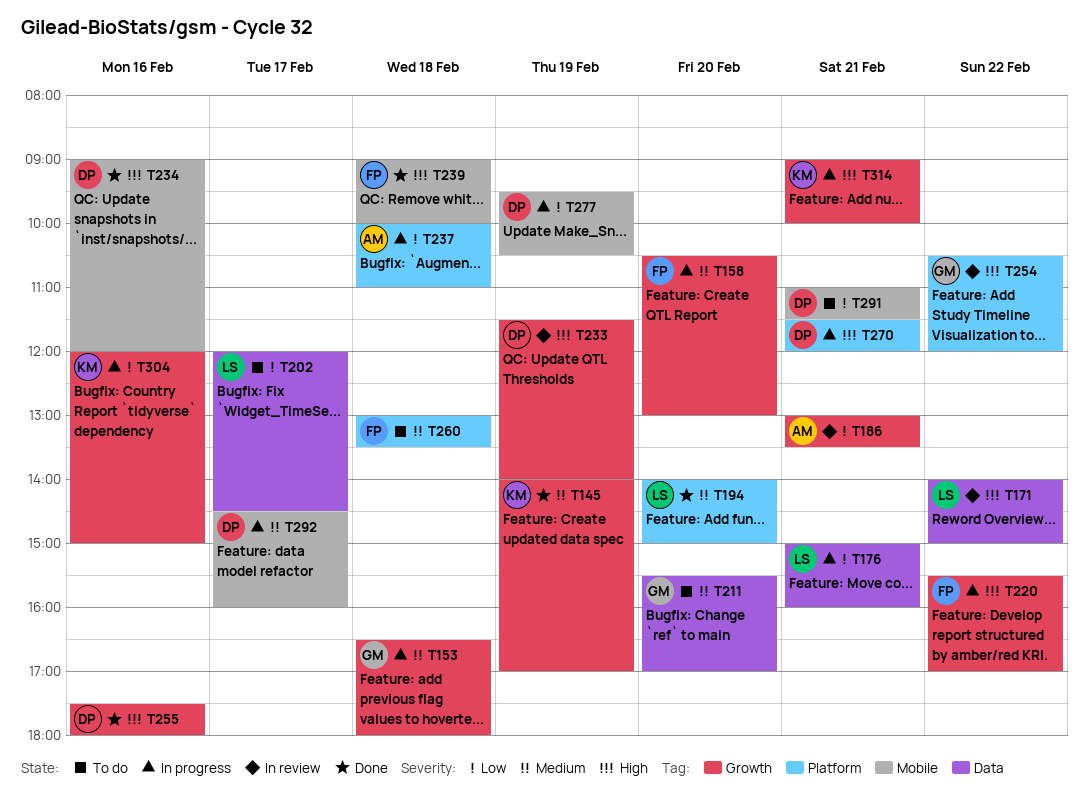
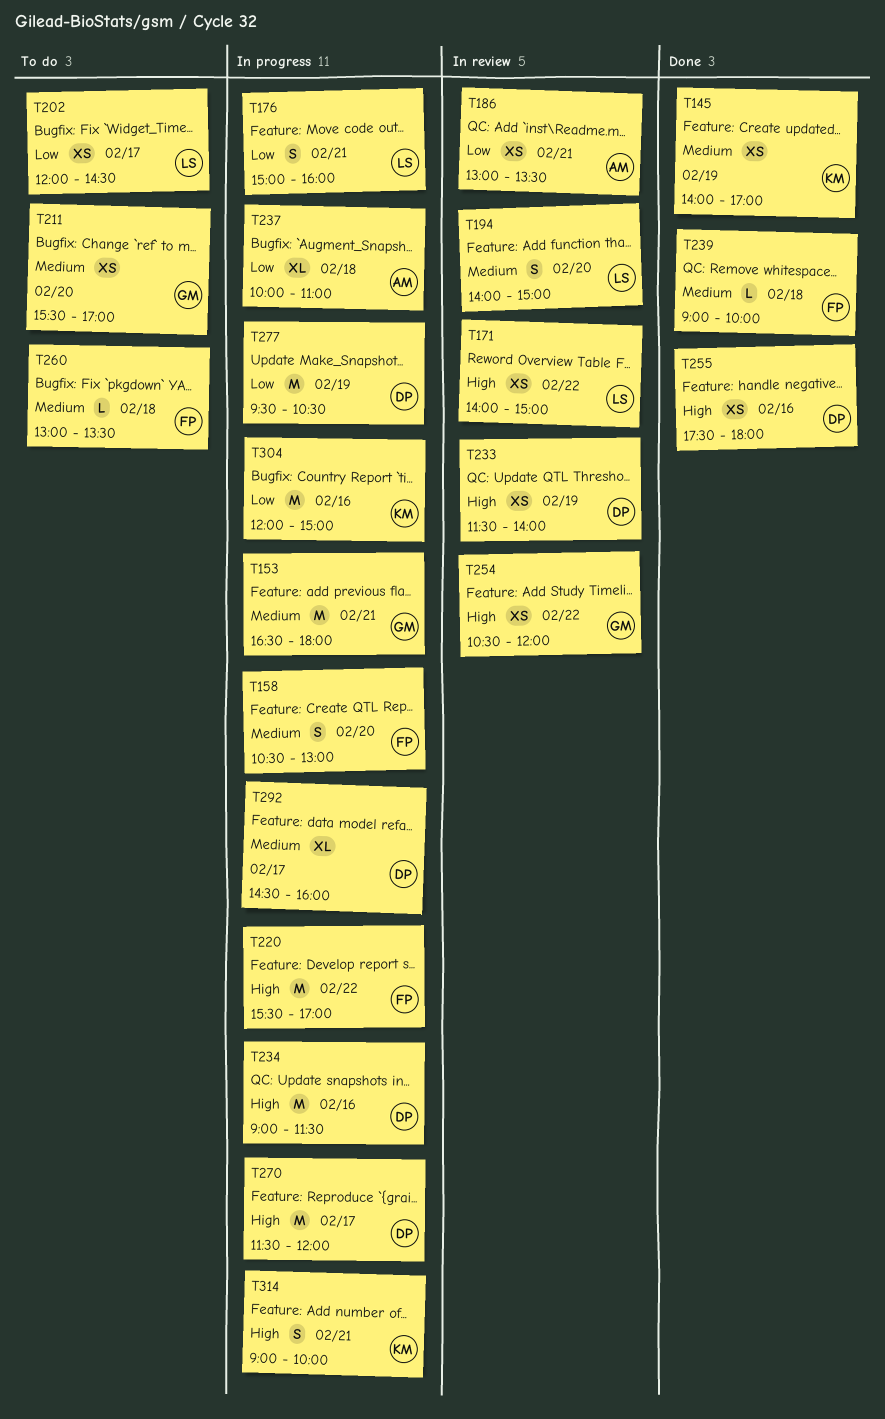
T153, day: Feb 18 -> Feb 21
T194, status: Done -> In review
T234, status: Done -> In progress
T234, ends: 12:00 -> 11:30
T239, priority: High -> Medium
T270, day: Feb 21 -> Feb 17
T291: present -> none

